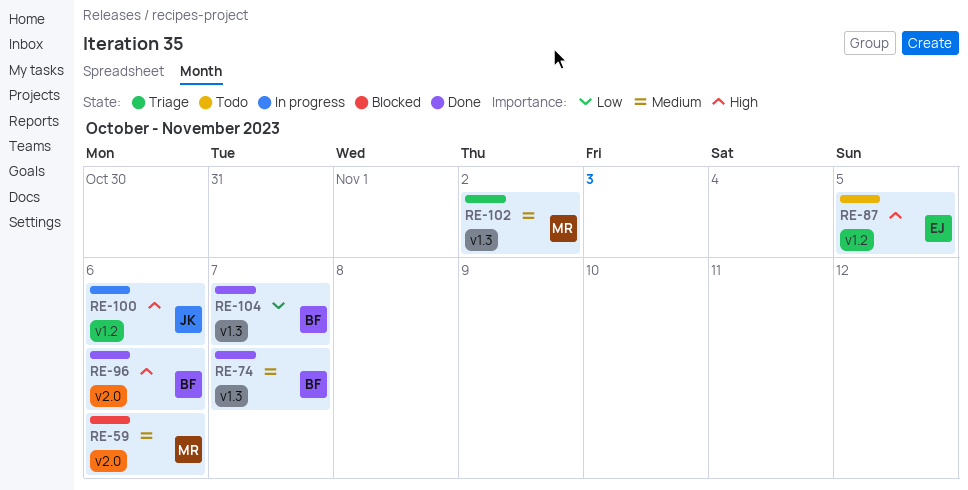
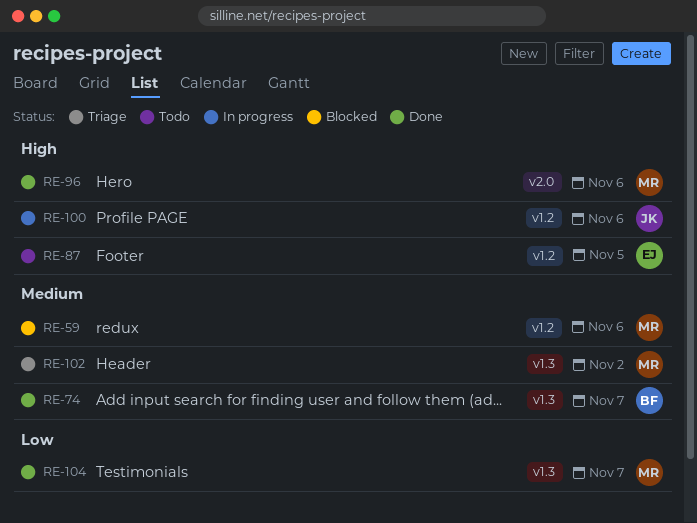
RE-59, label: v2.0 -> v1.2
RE-96, owner: BF -> MR
RE-104, owner: BF -> MR

